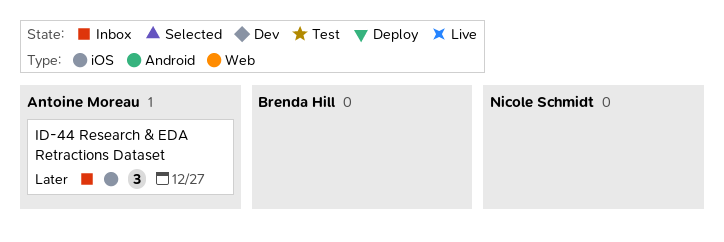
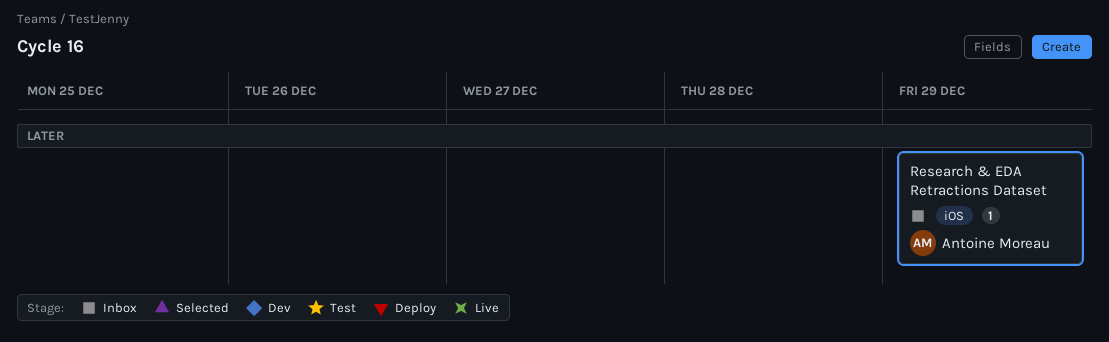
Research & EDA Retractions Dataset, estimate: 3 -> 1
Research & EDA Retractions Dataset, due: Dec 27 -> Dec 29

